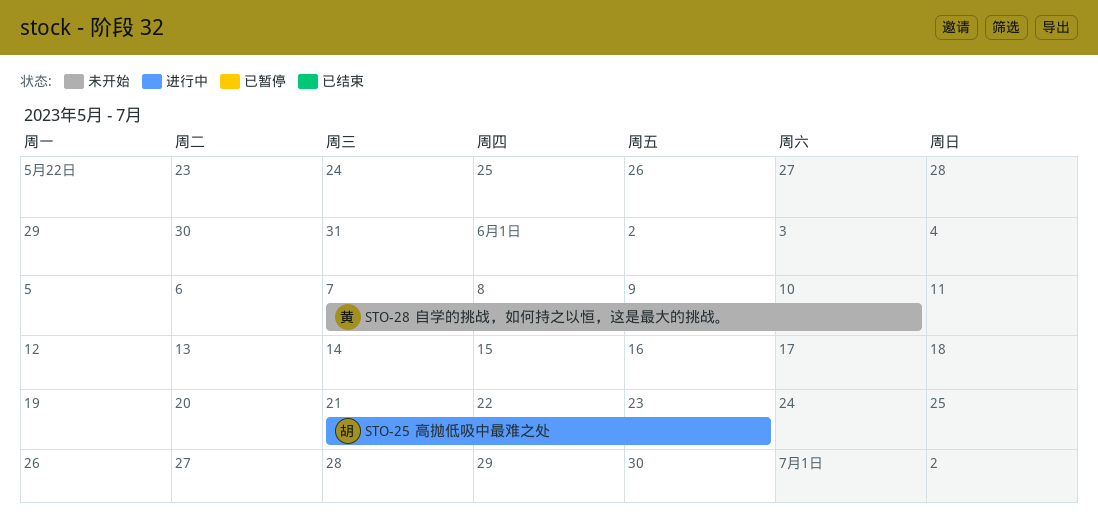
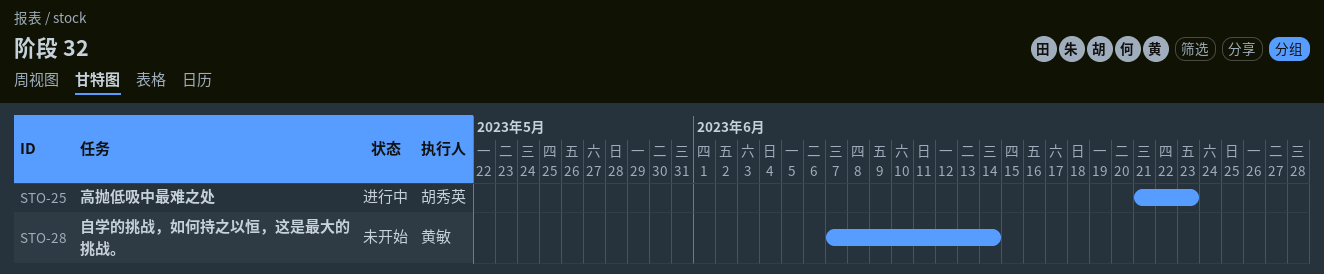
STO-28, due: Jun 10 -> Jun 14

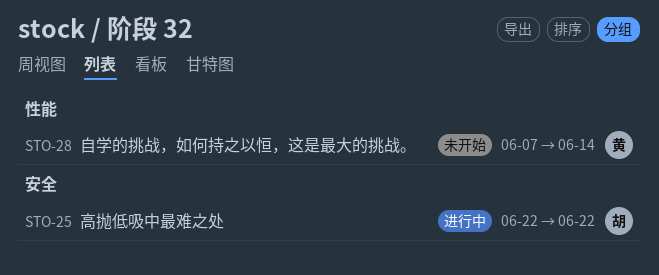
STO-25, start: Jun 21 -> Jun 22
STO-25, due: Jun 23 -> Jun 22

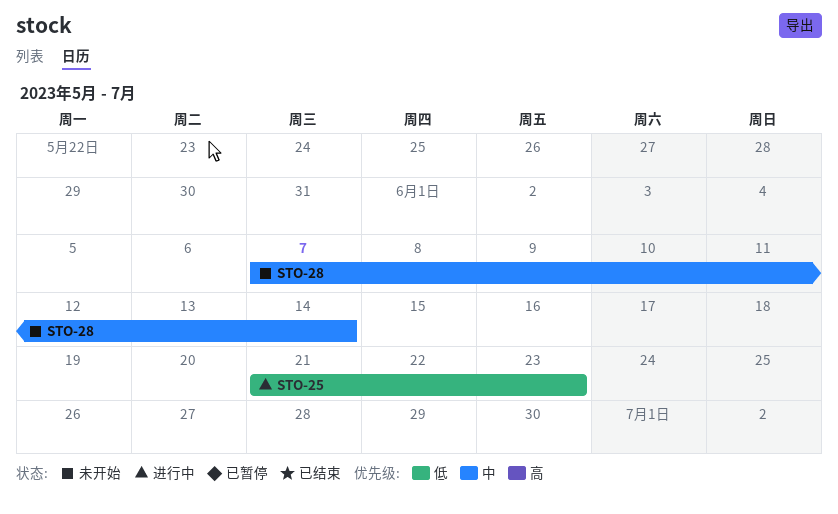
STO-25, start: Jun 22 -> Jun 21
STO-25, due: Jun 22 -> Jun 23

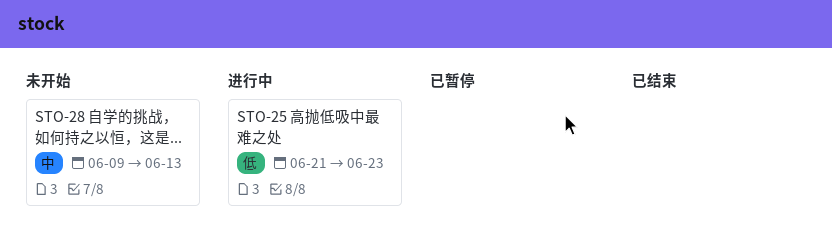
STO-28, start: Jun 7 -> Jun 9
STO-28, due: Jun 14 -> Jun 13

